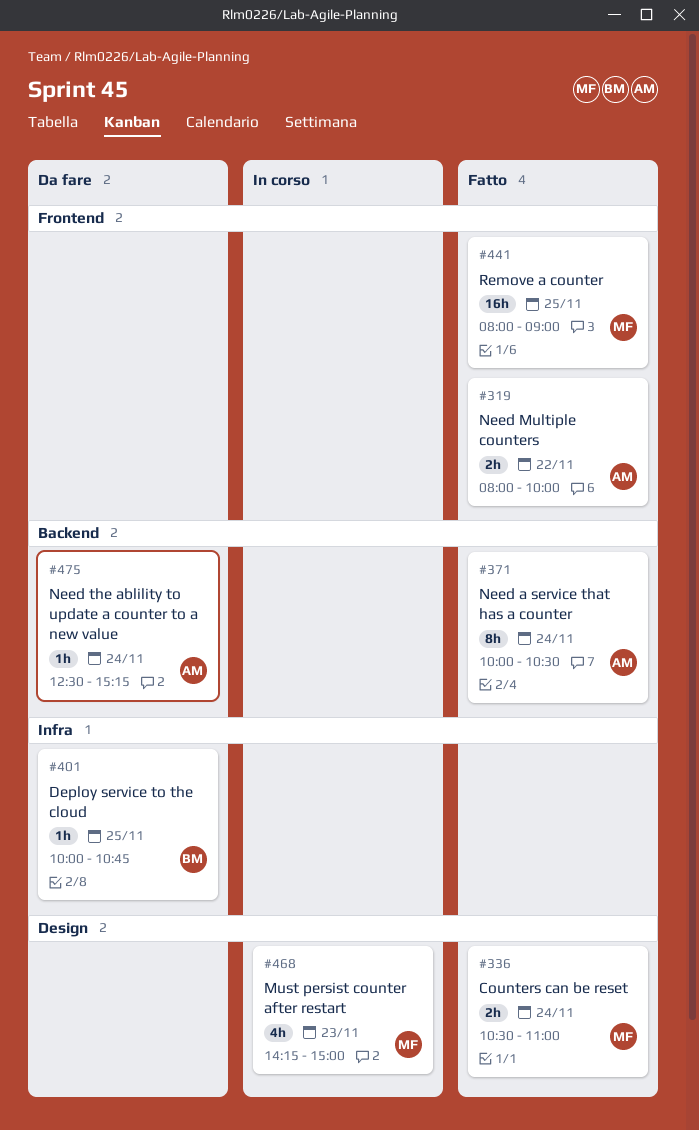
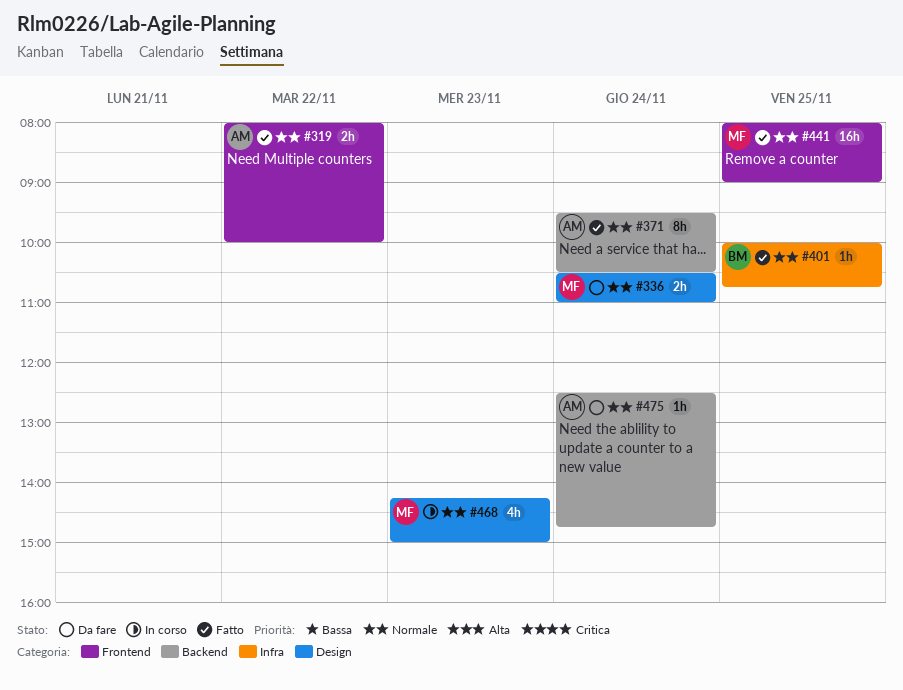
#336, status: Fatto -> Da fare
#371, begins: 10:00 -> 09:30
#401, status: Da fare -> Fatto
#475, ends: 15:15 -> 14:45

